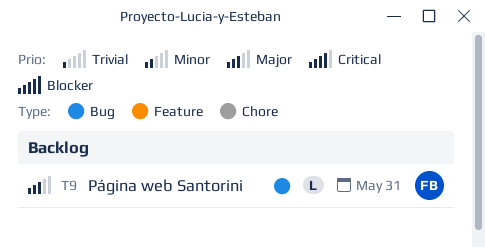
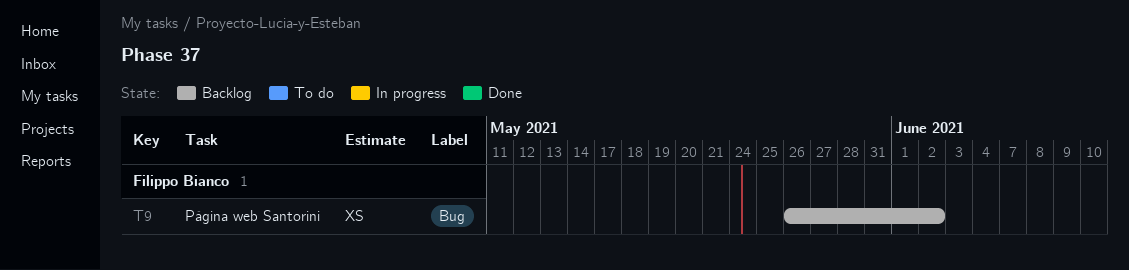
T9, estimate: L -> XS
T9, due: May 31 -> Jun 2

